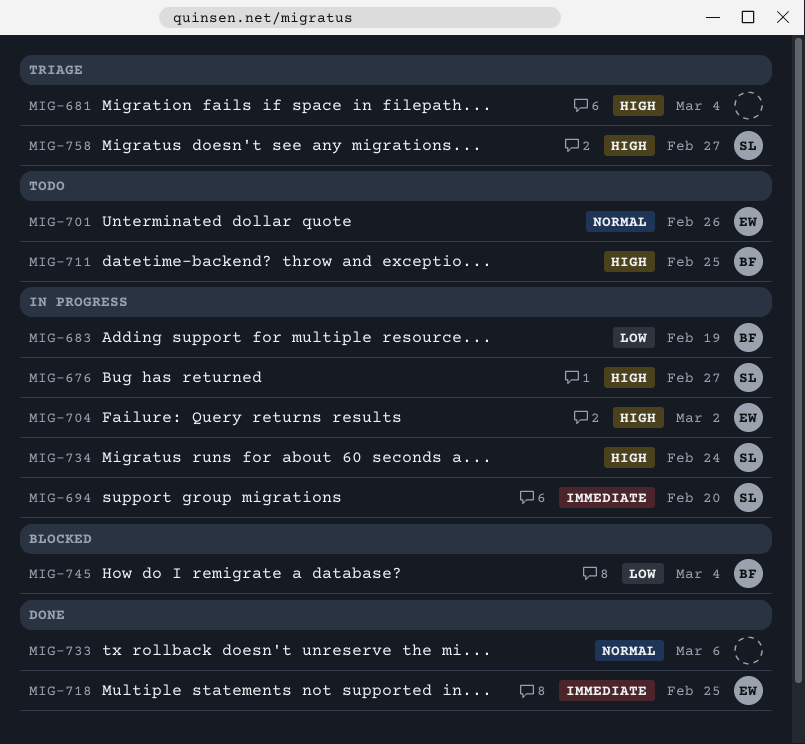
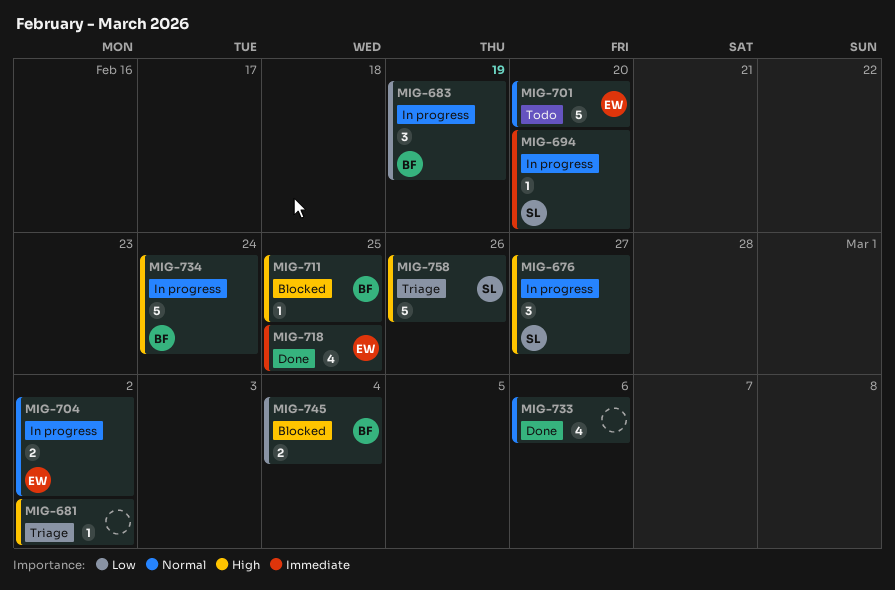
MIG-681, due: Mar 4 -> Mar 2
MIG-701, due: Feb 26 -> Feb 20
MIG-704, priority: High -> Normal
MIG-711, status: Todo -> Blocked
MIG-734, owner: SL -> BF
MIG-758, due: Feb 27 -> Feb 26

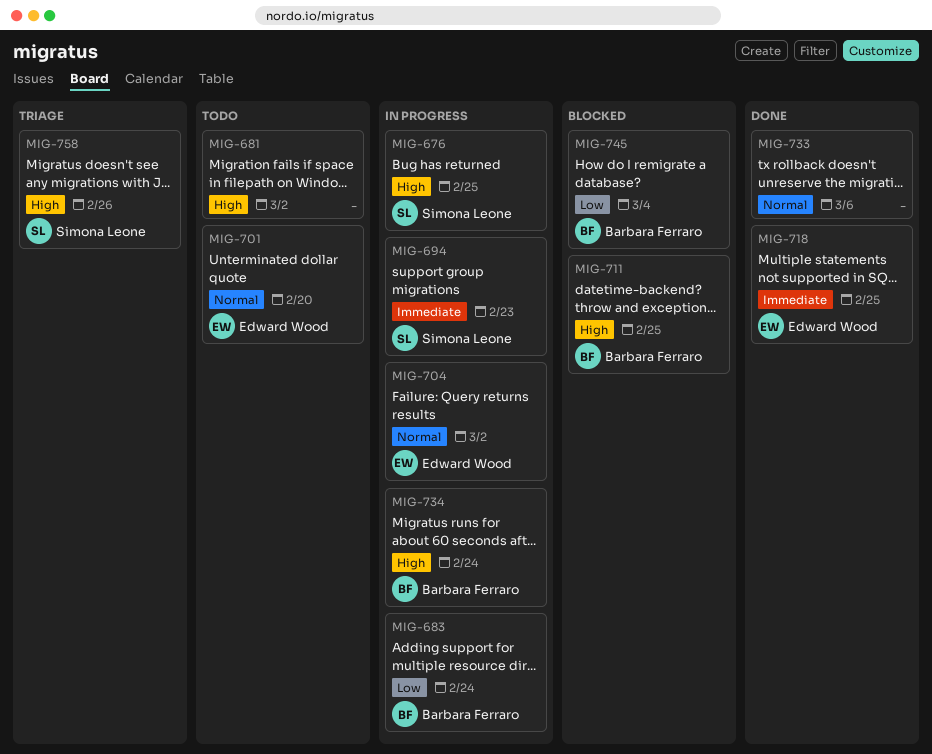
MIG-676, due: Feb 27 -> Feb 25
MIG-681, status: Triage -> Todo
MIG-683, due: Feb 19 -> Feb 24
MIG-694, due: Feb 20 -> Feb 23

